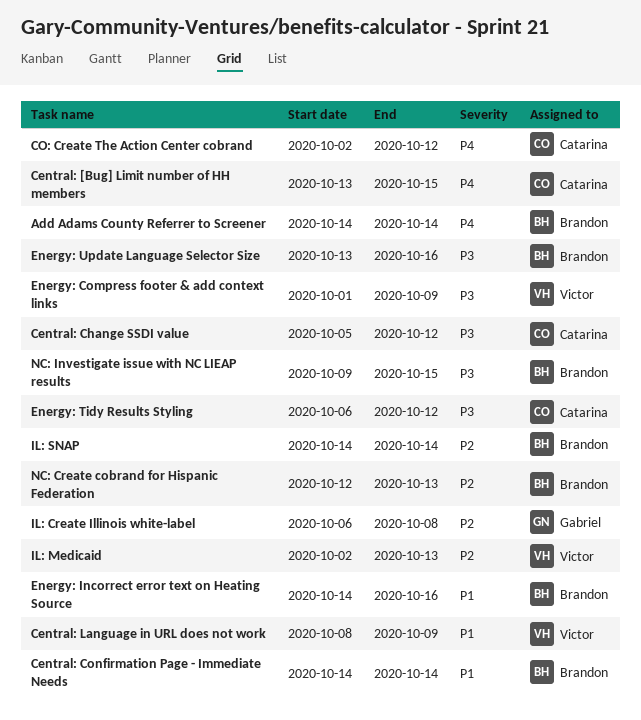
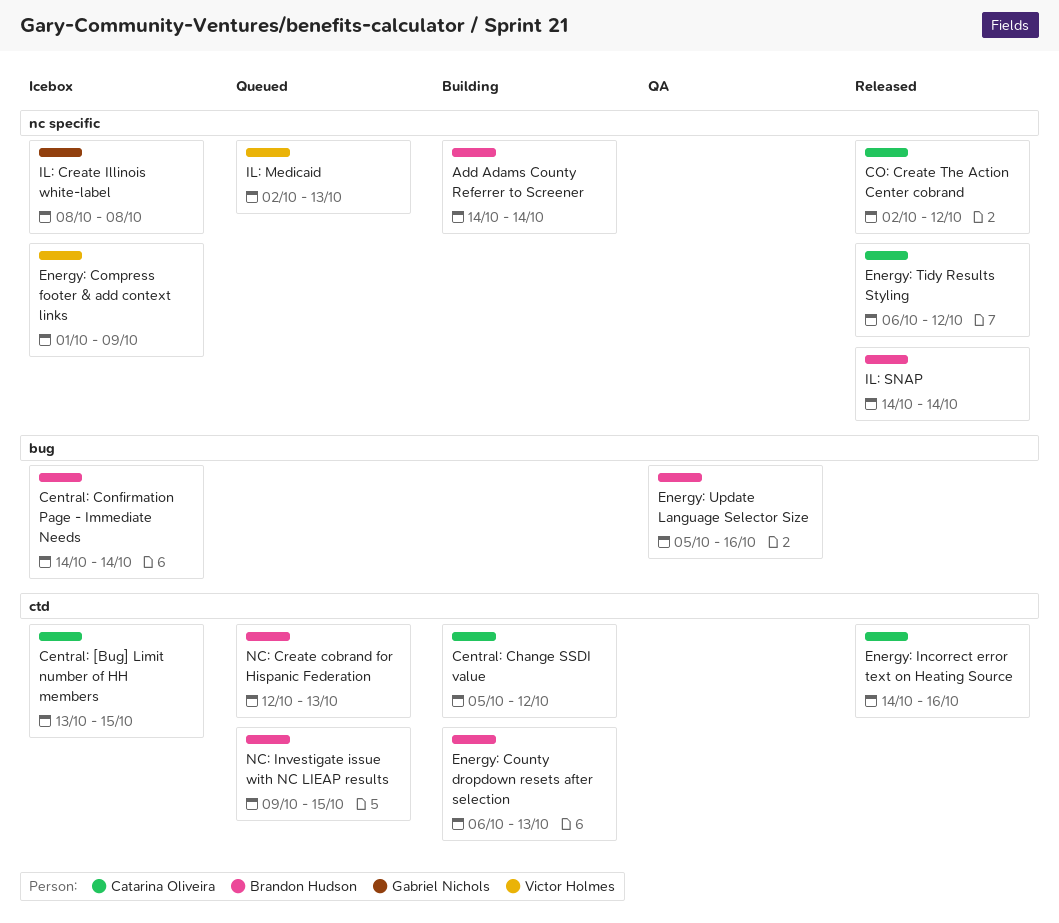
Central: Language in URL does not work: present -> none
Energy: County dropdown resets after selection: none -> present
Energy: Incorrect error text on Heating Source, owner: Brandon Hudson -> Catarina Oliveira
Energy: Update Language Selector Size, start: Oct 13 -> Oct 5
IL: Create Illinois white-label, start: Oct 6 -> Oct 8

